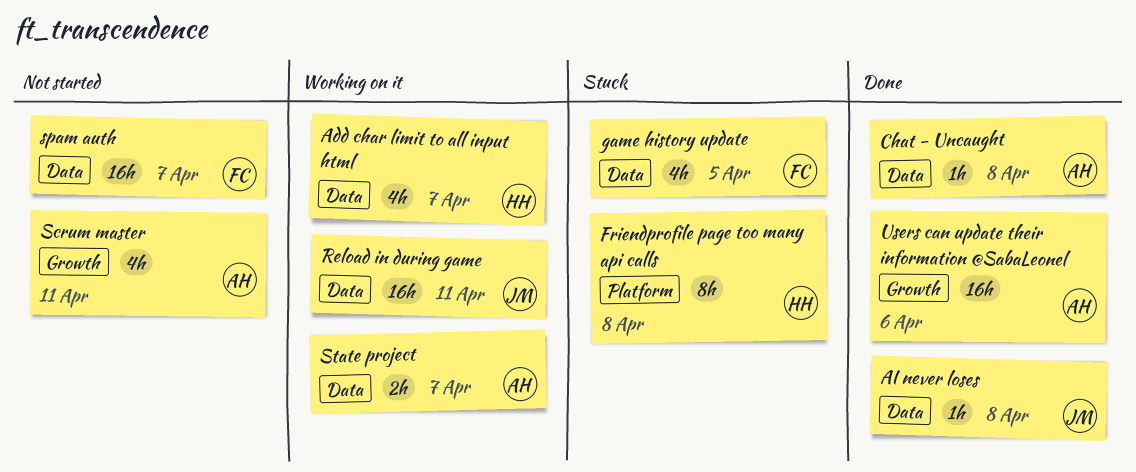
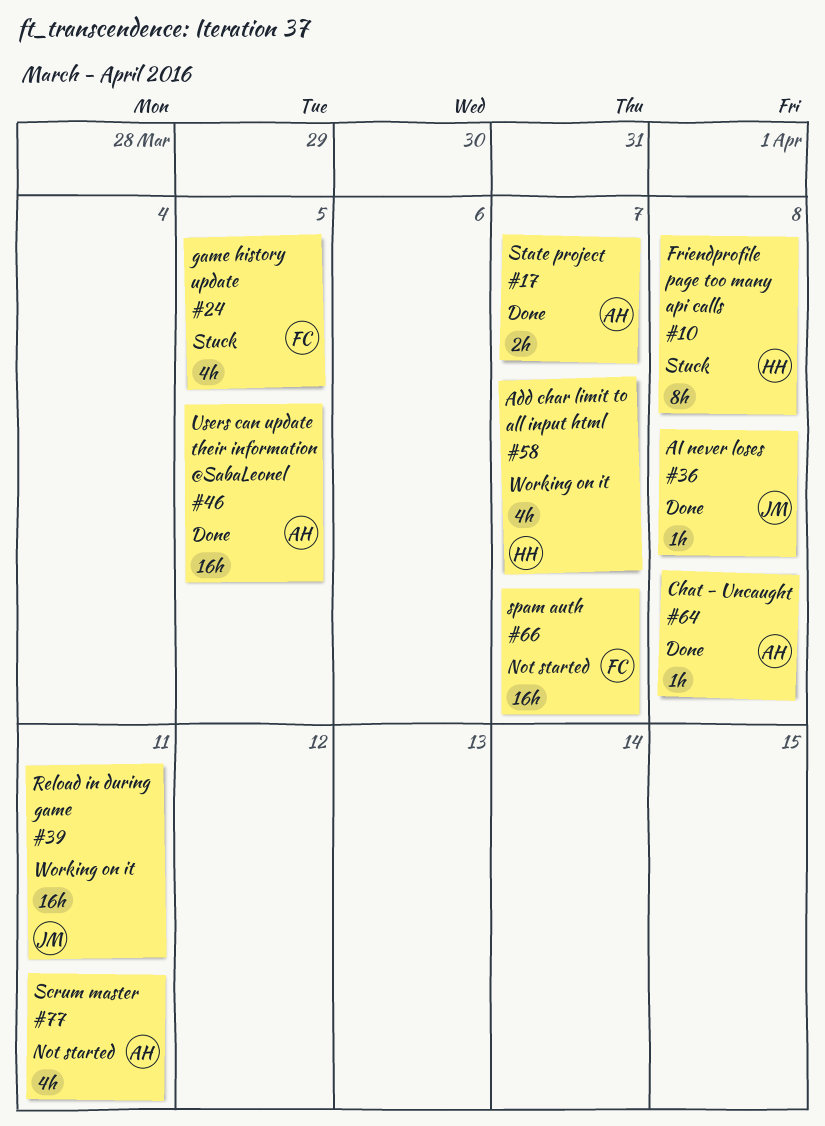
State project, status: Working on it -> Done
Users can update their information @SabaLeonel, due: Apr 6 -> Apr 5

